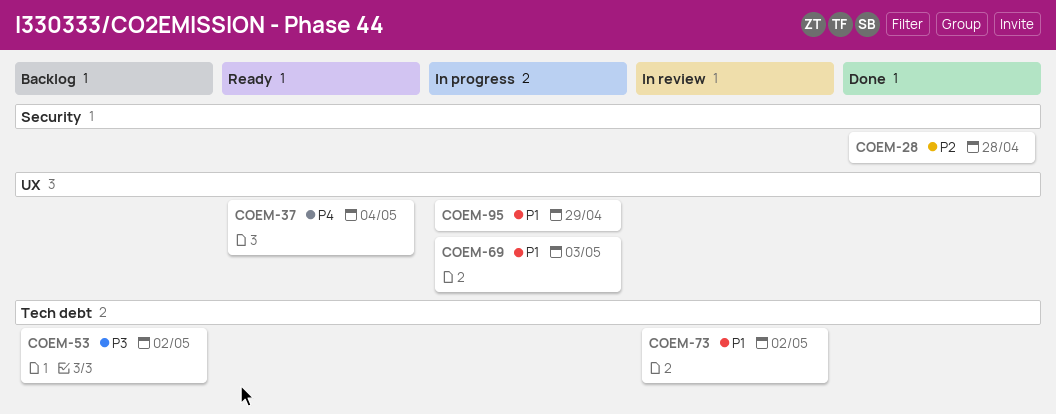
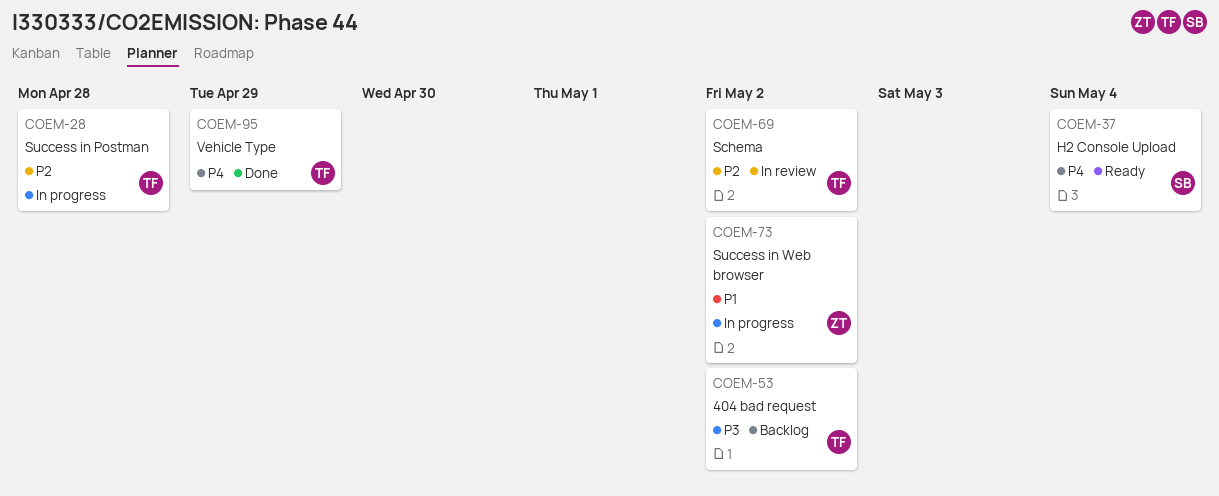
COEM-28, status: Done -> In progress
COEM-69, status: In progress -> In review
COEM-69, priority: P1 -> P2
COEM-69, due: May 3 -> May 2
COEM-73, status: In review -> In progress
COEM-95, status: In progress -> Done
COEM-95, priority: P1 -> P4

